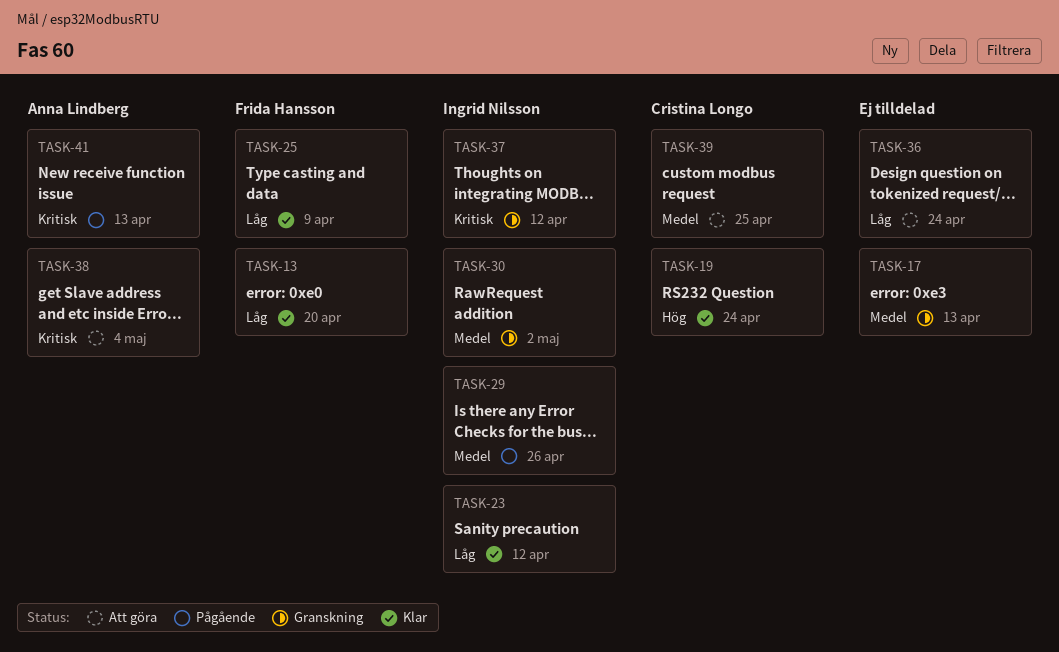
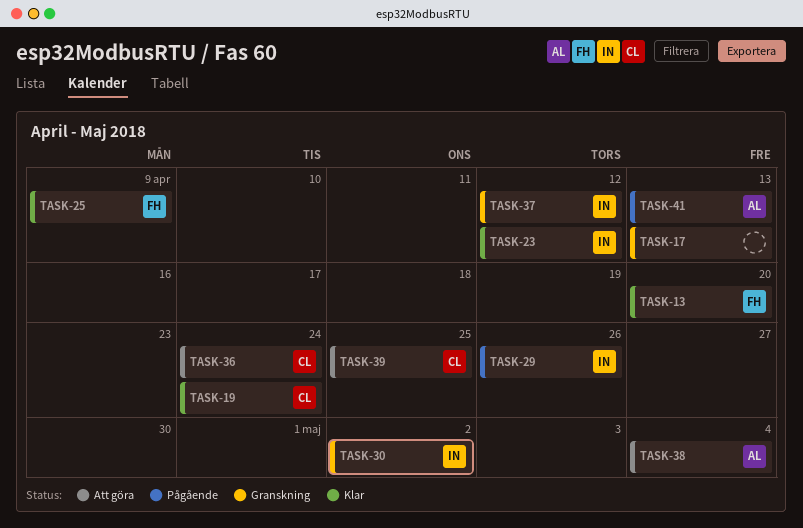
TASK-36, owner: none -> Cristina Longo

